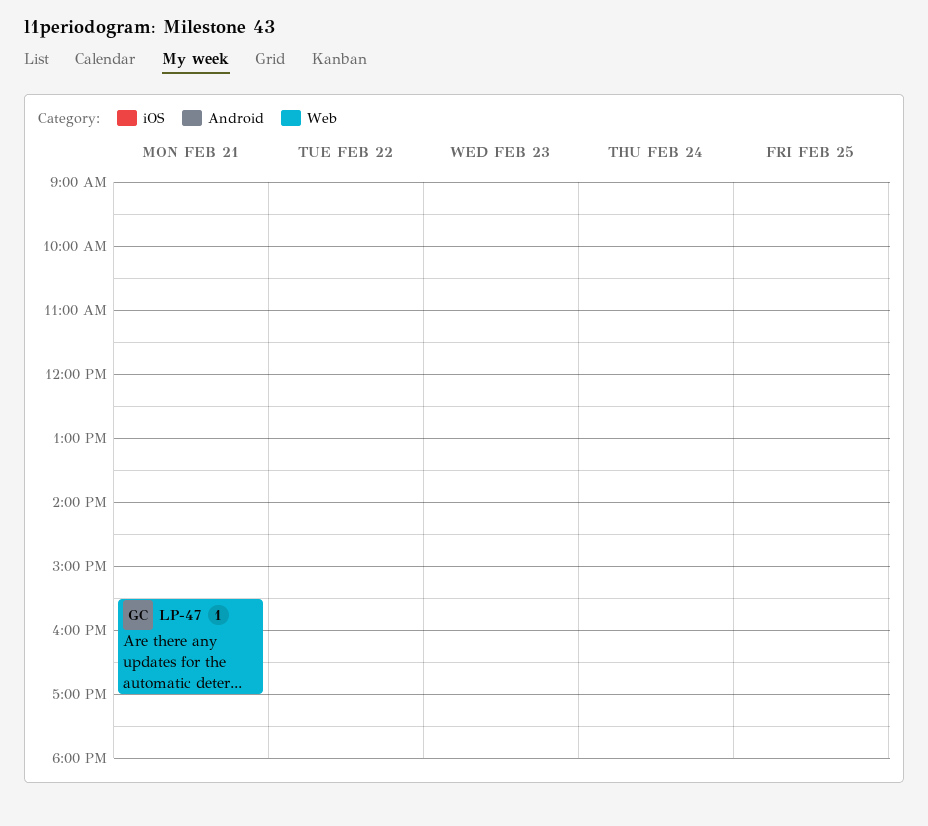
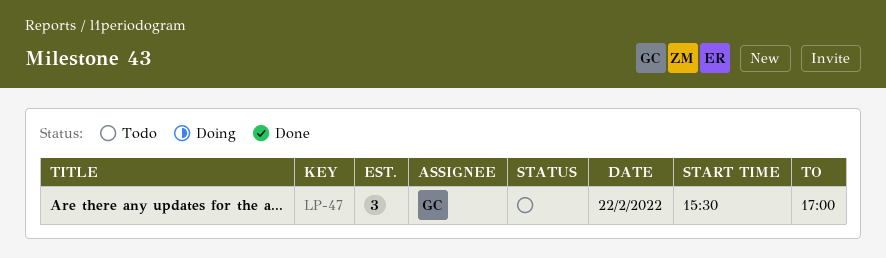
LP-47, estimate: 1 -> 3
LP-47, day: Feb 21 -> Feb 22

